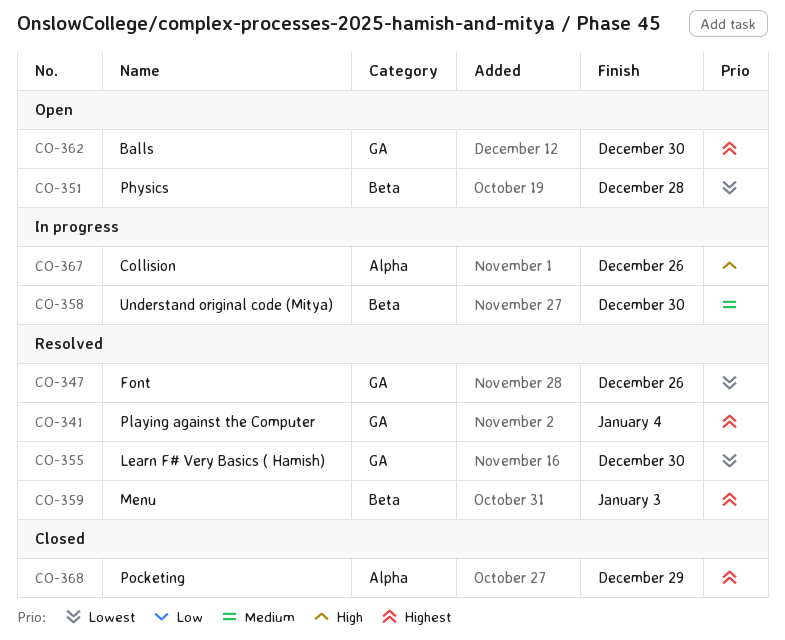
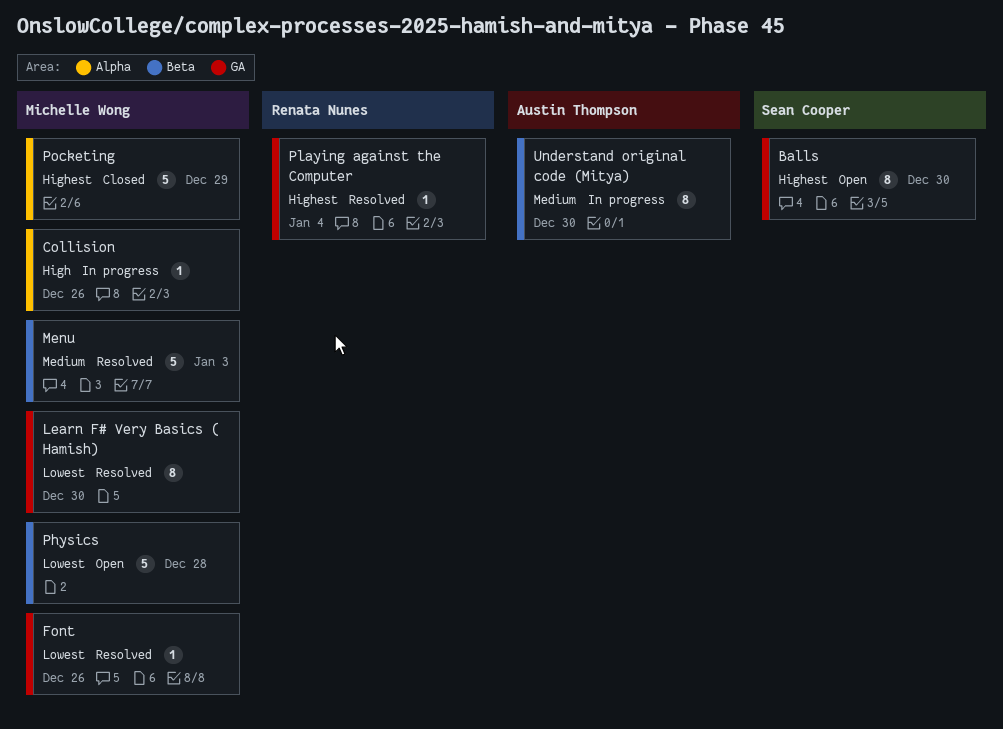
Menu, priority: Highest -> Medium

